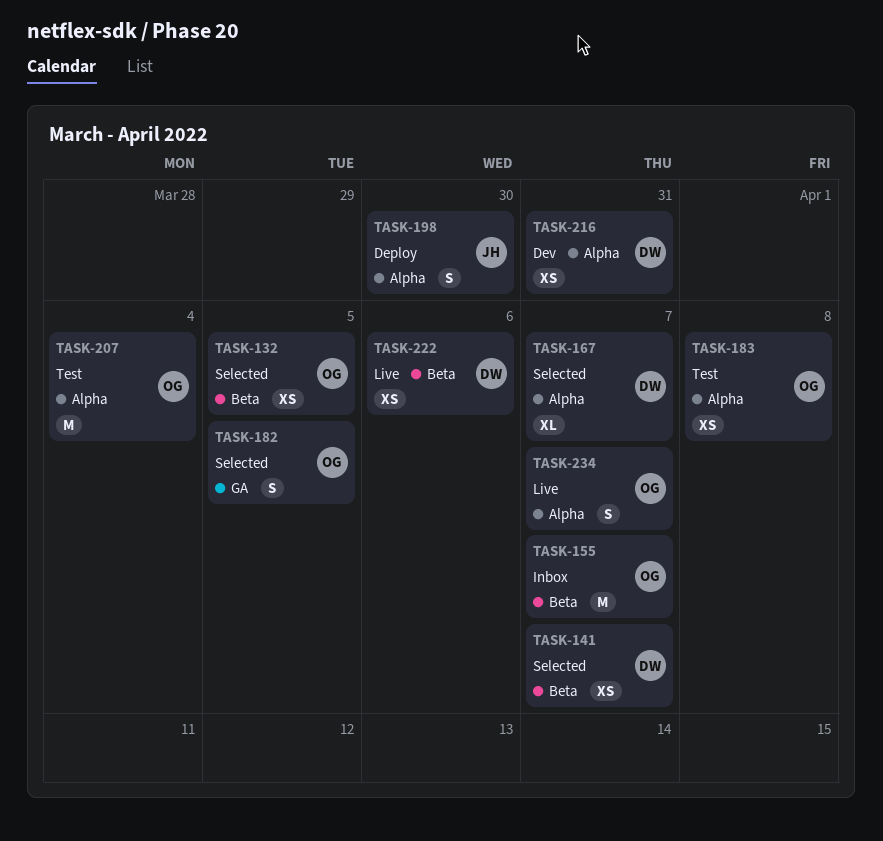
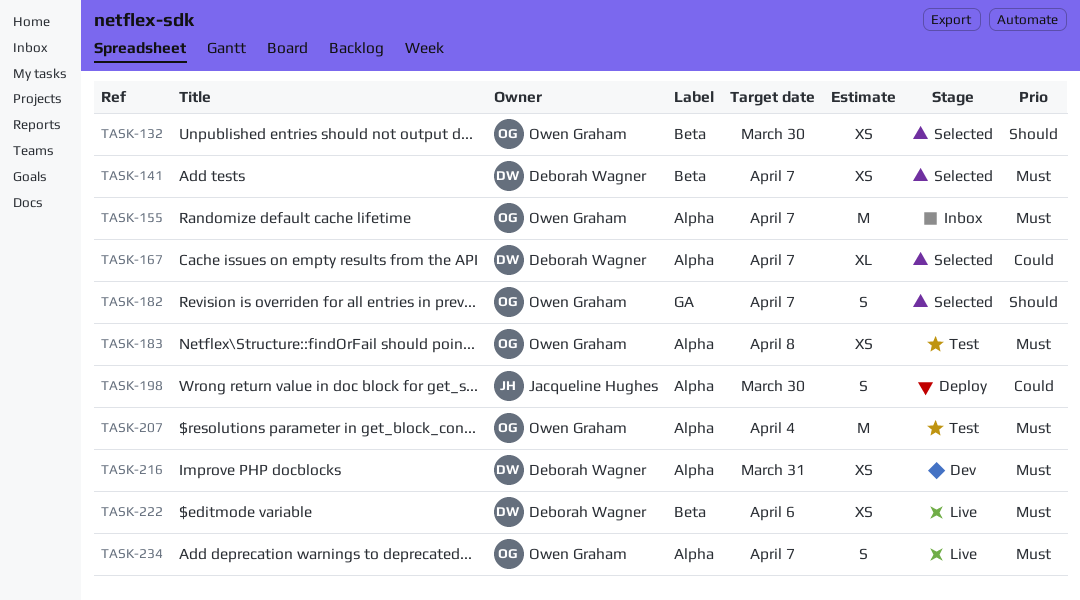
TASK-132, due: Apr 5 -> Mar 30
TASK-155, label: Beta -> Alpha
TASK-182, due: Apr 5 -> Apr 7

